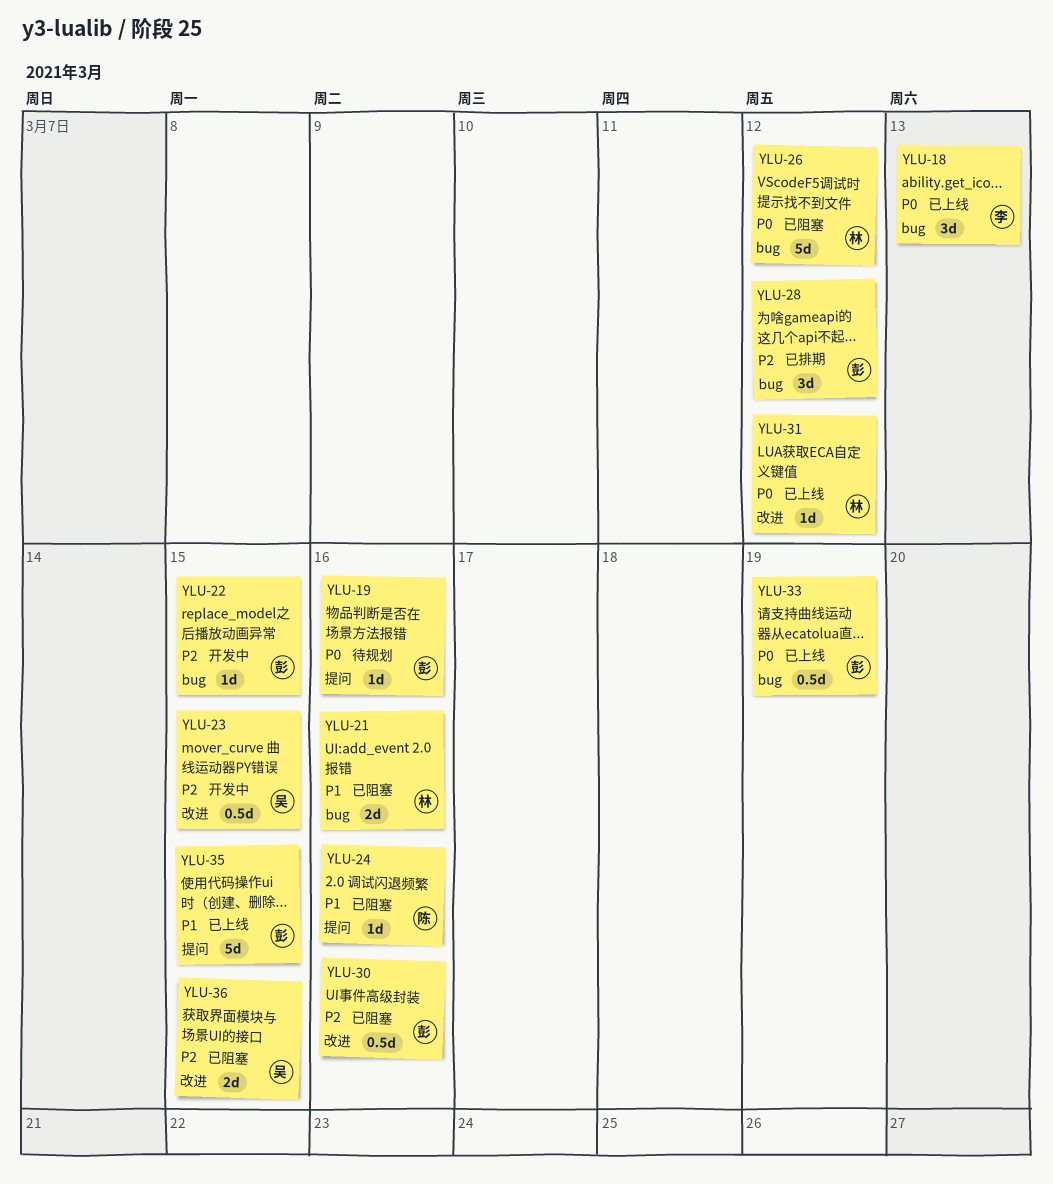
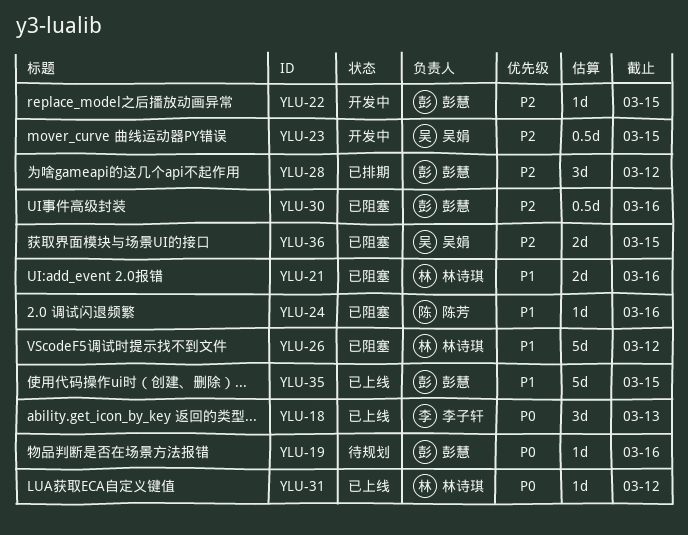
YLU-26, priority: P0 -> P1
YLU-33: present -> none

